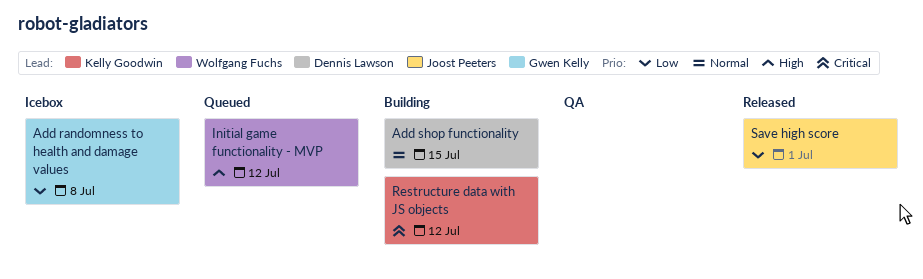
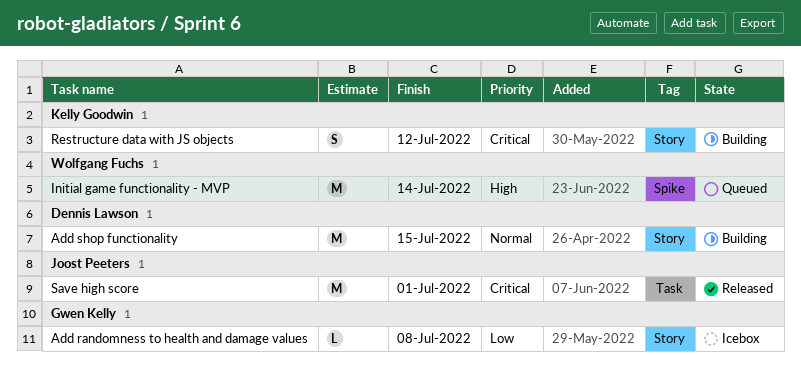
Initial game functionality - MVP, due: Jul 12 -> Jul 14
Save high score, priority: Low -> Critical

